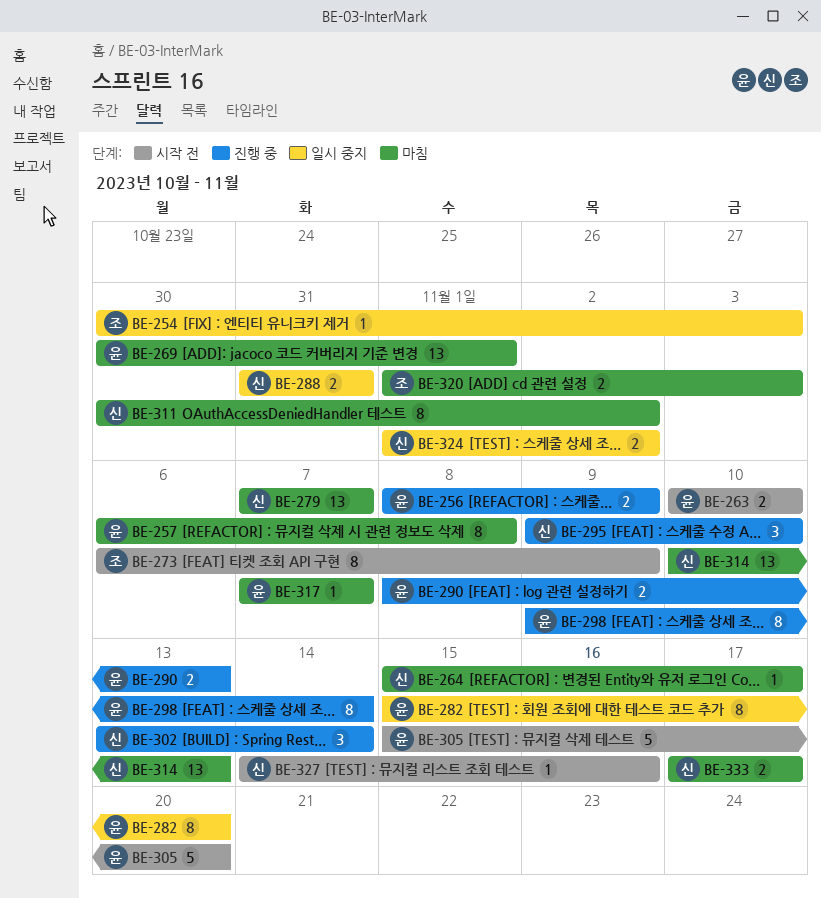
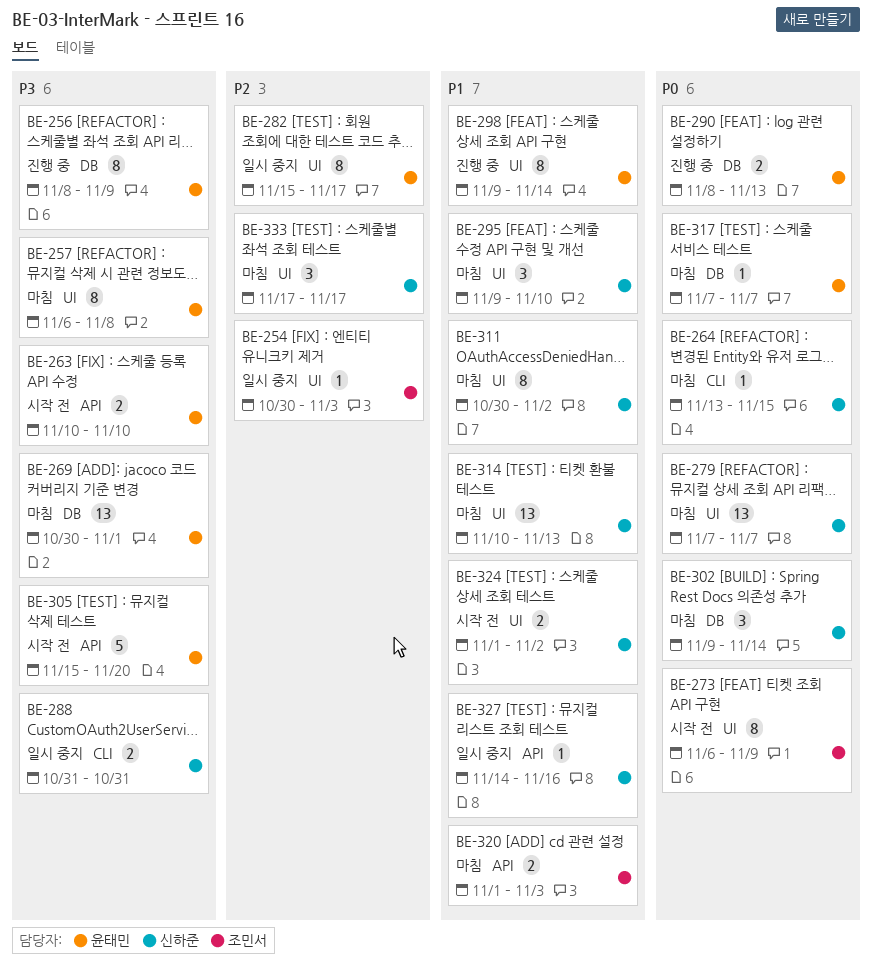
BE-256, estimate: 2 -> 8
BE-264, start: Nov 15 -> Nov 13
BE-264, due: Nov 17 -> Nov 15
BE-282, due: Nov 20 -> Nov 17
BE-295, status: 진행 중 -> 마침
BE-302, status: 진행 중 -> 마침
BE-302, start: Nov 13 -> Nov 9
BE-324, status: 일시 중지 -> 시작 전
BE-327, status: 시작 전 -> 일시 중지
BE-333, estimate: 2 -> 3

